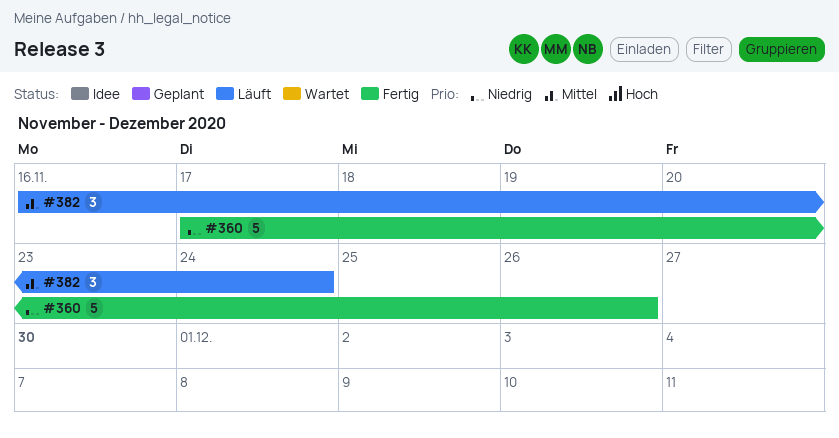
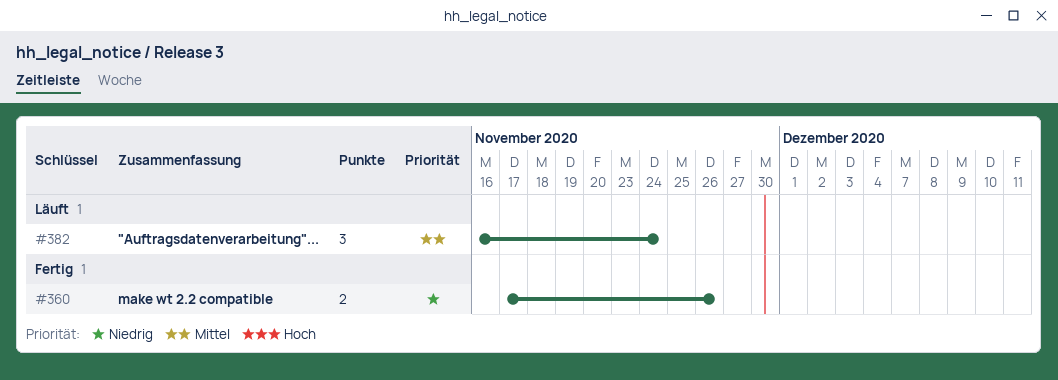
#360, estimate: 5 -> 2

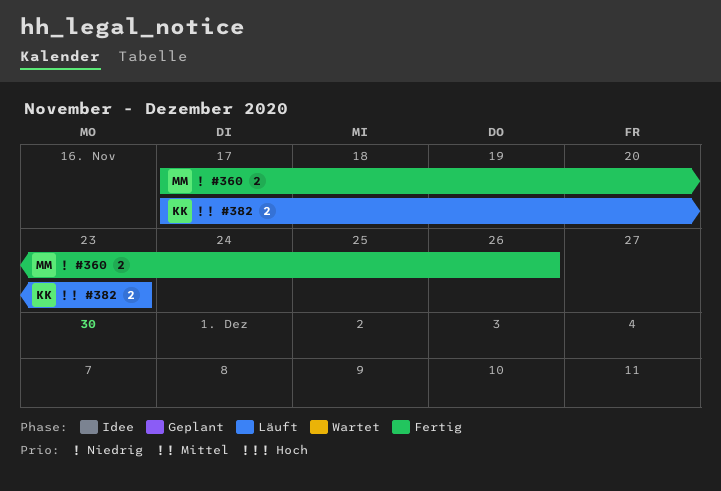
#382, estimate: 3 -> 2
#382, start: Nov 16 -> Nov 17
#382, due: Nov 24 -> Nov 23

